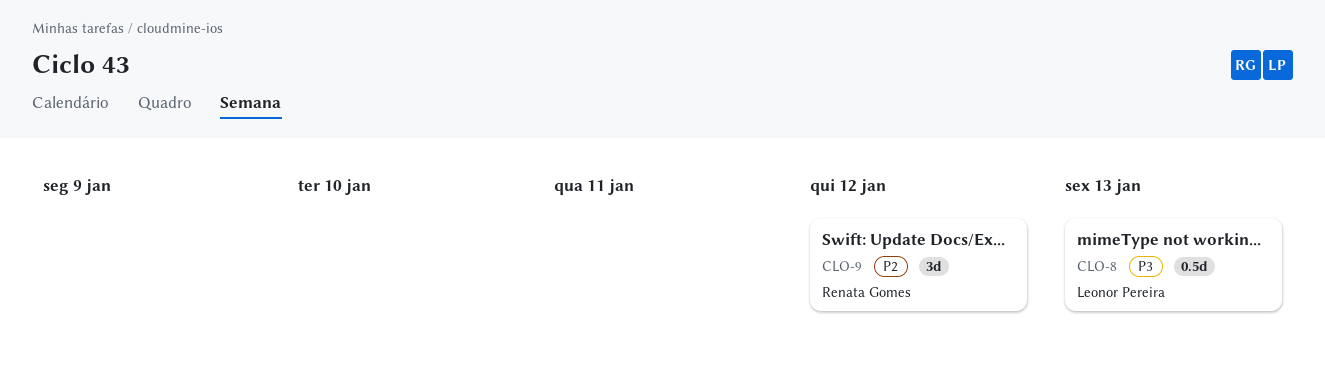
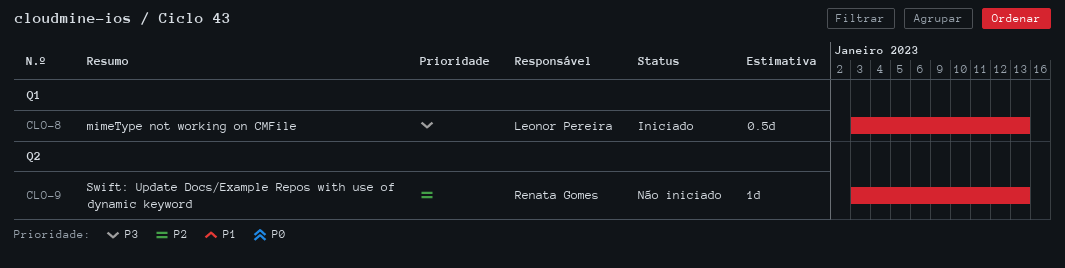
CLO-9, estimate: 3d -> 1d
CLO-9, due: Jan 12 -> Jan 13

